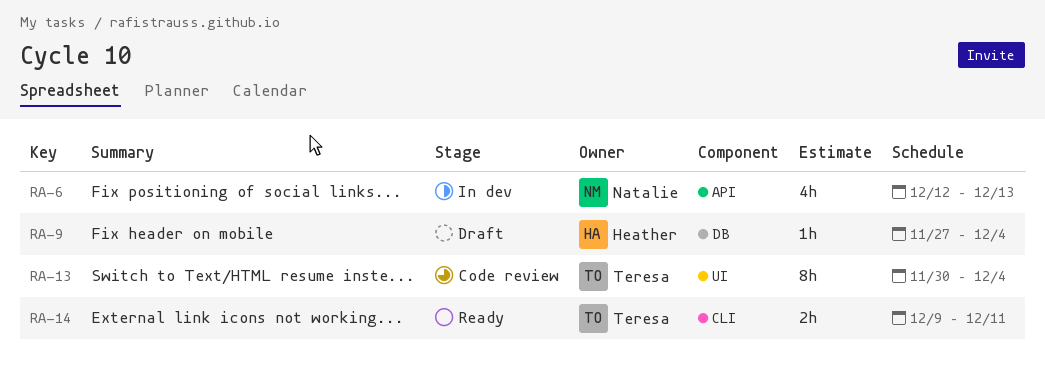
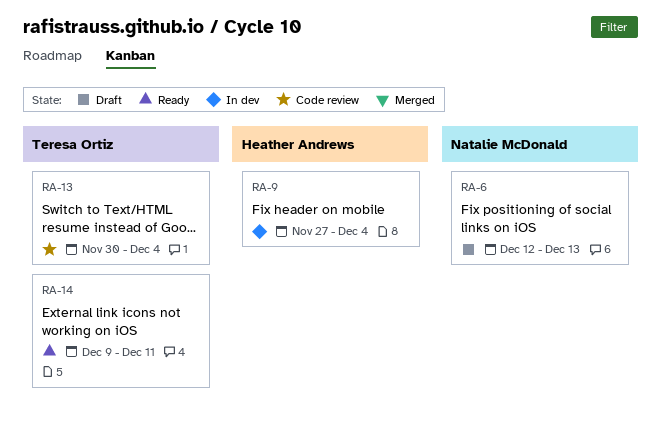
RA-6, status: In dev -> Draft
RA-9, status: Draft -> In dev

